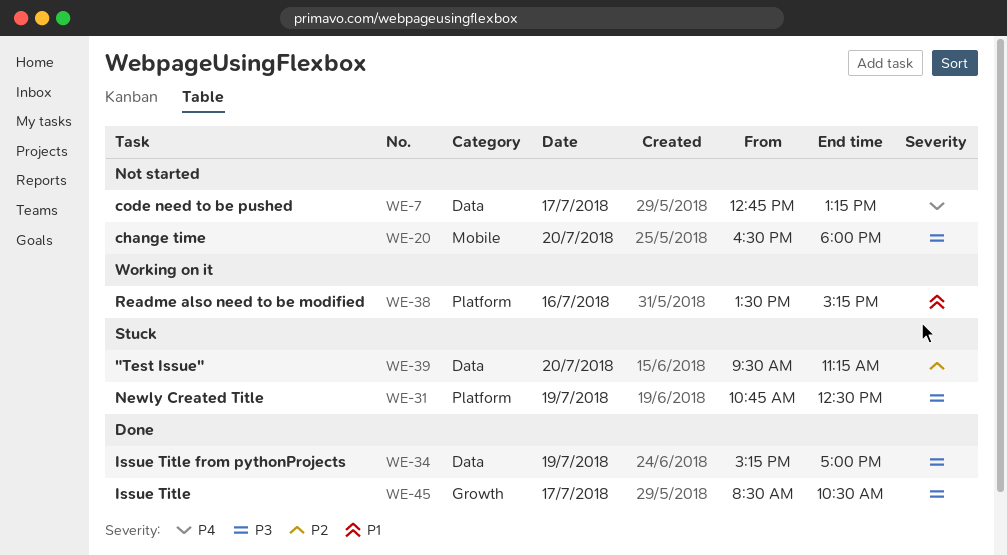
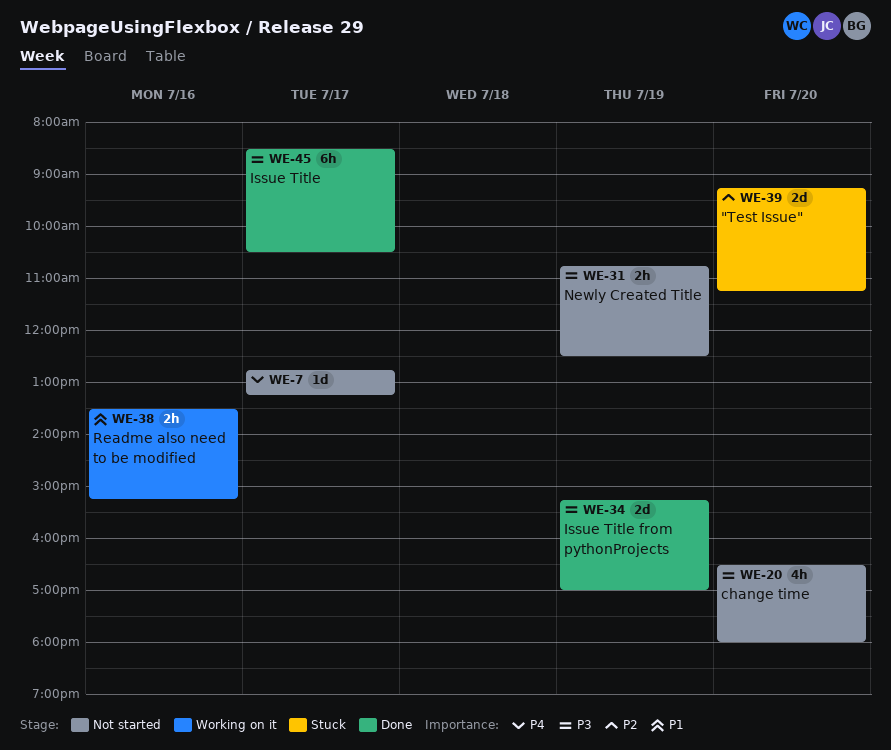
WE-31, status: Stuck -> Not started
WE-39, begins: 09:30 -> 09:15

